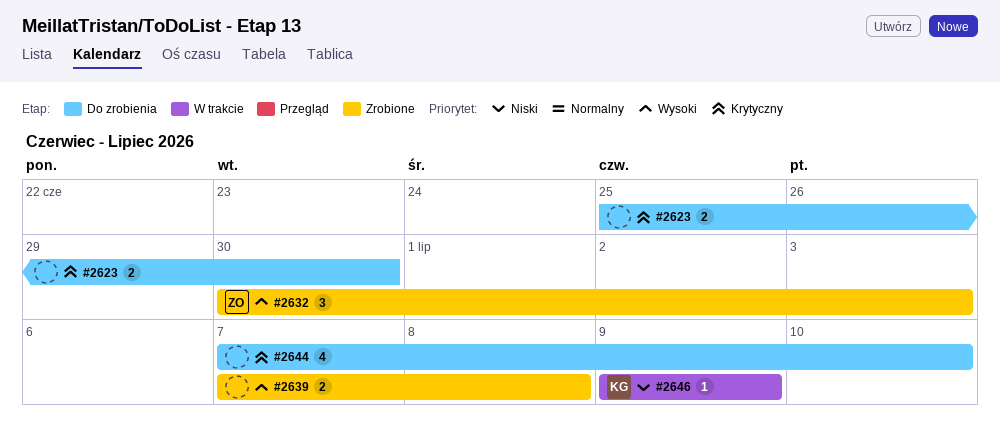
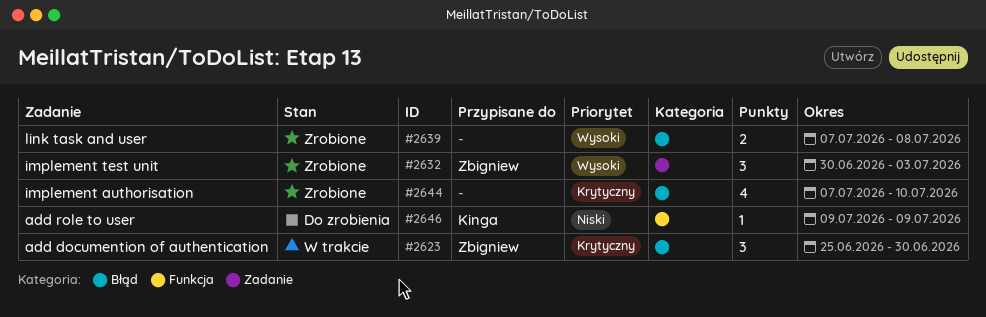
#2623, status: Do zrobienia -> W trakcie
#2623, owner: none -> Zbigniew
#2623, estimate: 2 -> 3
#2644, status: Do zrobienia -> Zrobione
#2646, status: W trakcie -> Do zrobienia

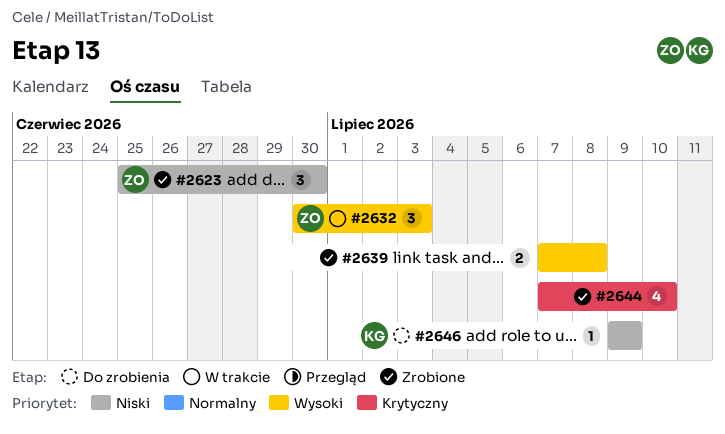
#2623, status: W trakcie -> Zrobione
#2623, priority: Krytyczny -> Niski
#2632, status: Zrobione -> W trakcie

